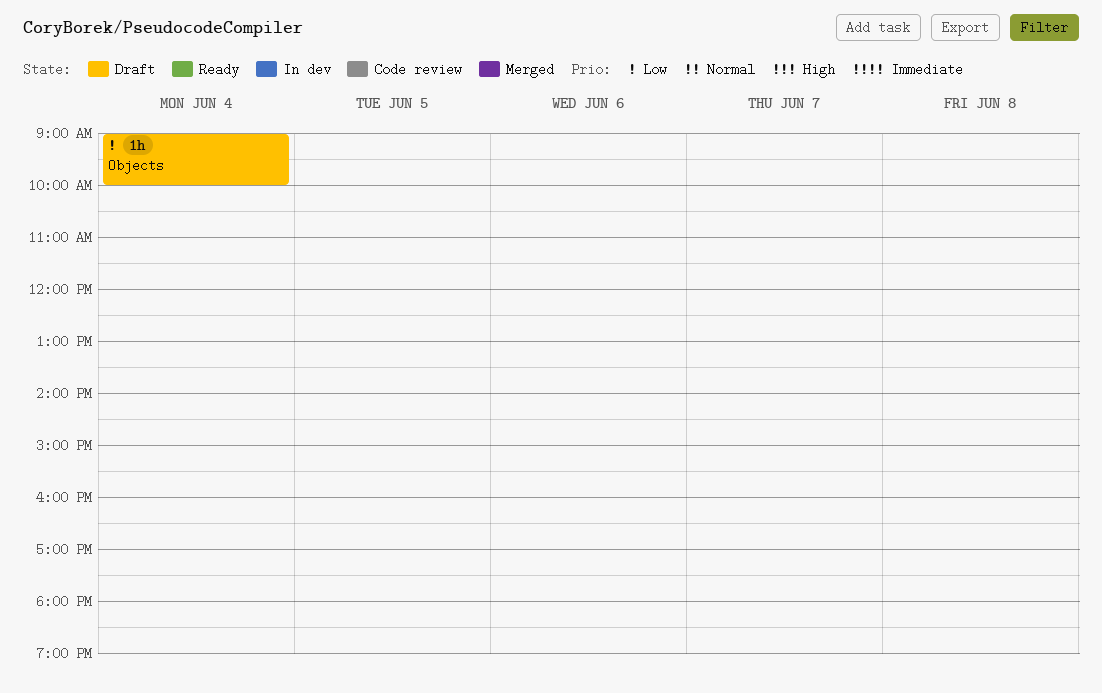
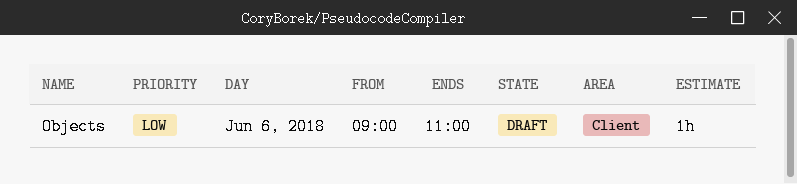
Objects, day: Jun 4 -> Jun 6
Objects, ends: 10:00 -> 11:00

